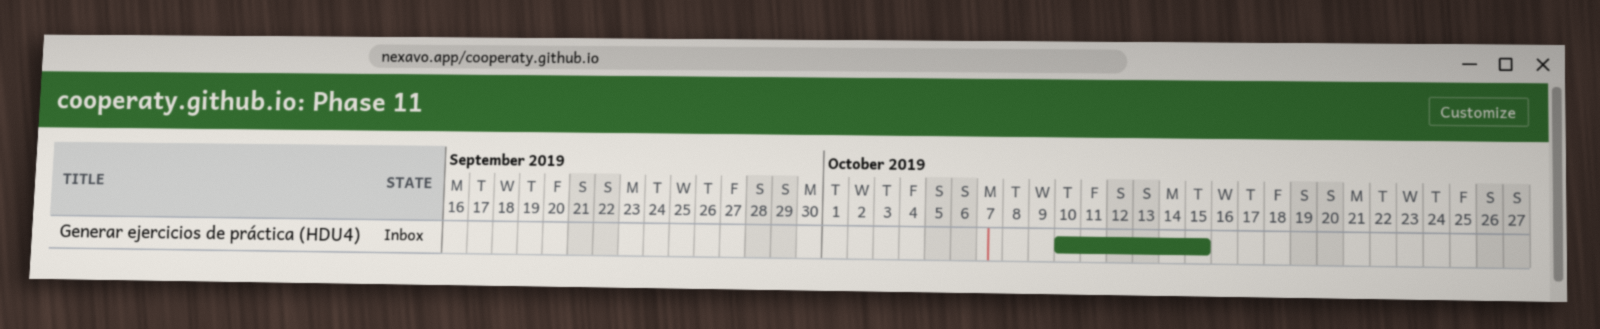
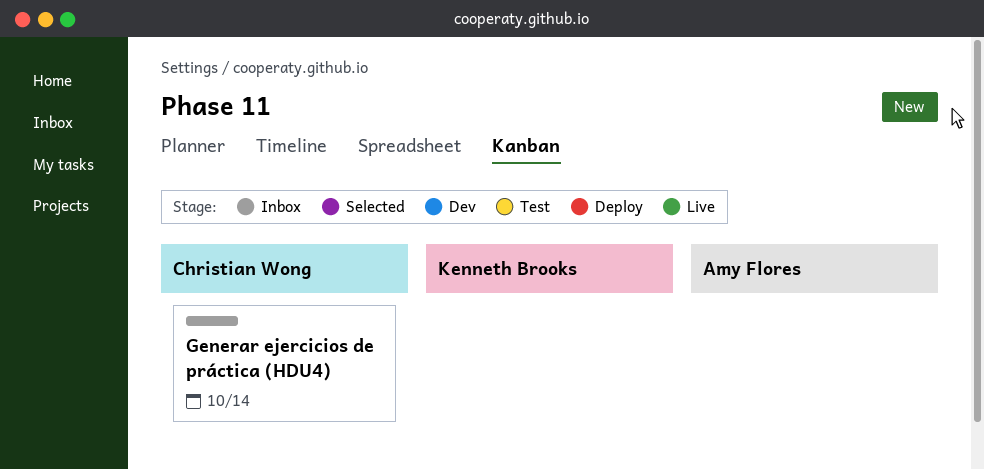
Generar ejercicios de práctica (HDU4), due: Oct 15 -> Oct 14

